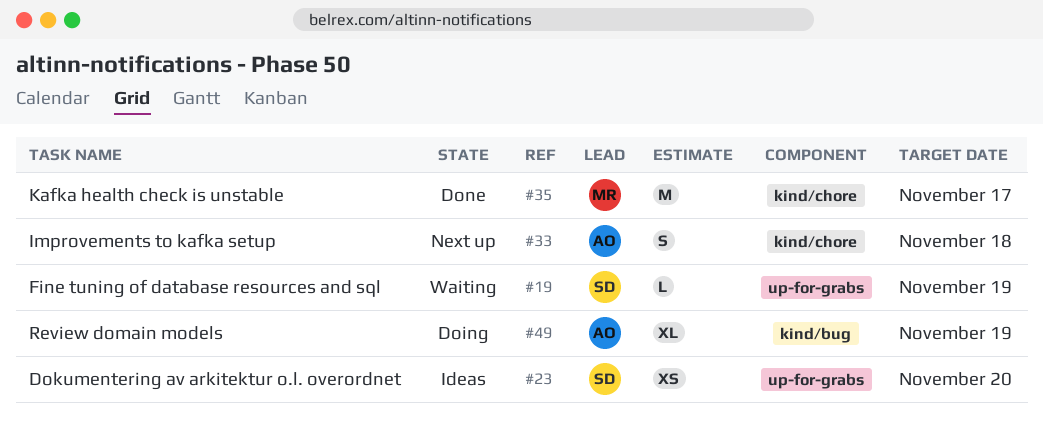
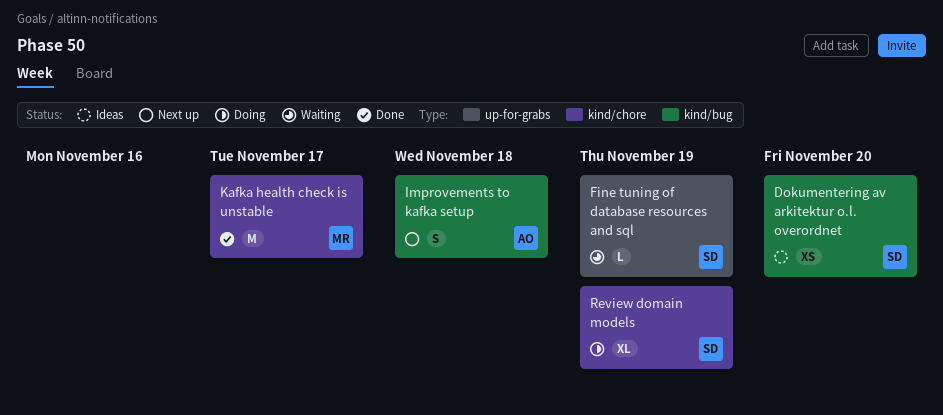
Dokumentering av arkitektur o.l. overordnet, label: up-for-grabs -> kind/bug
Improvements to kafka setup, label: kind/chore -> kind/bug
Review domain models, owner: AO -> SD
Review domain models, label: kind/bug -> kind/chore

